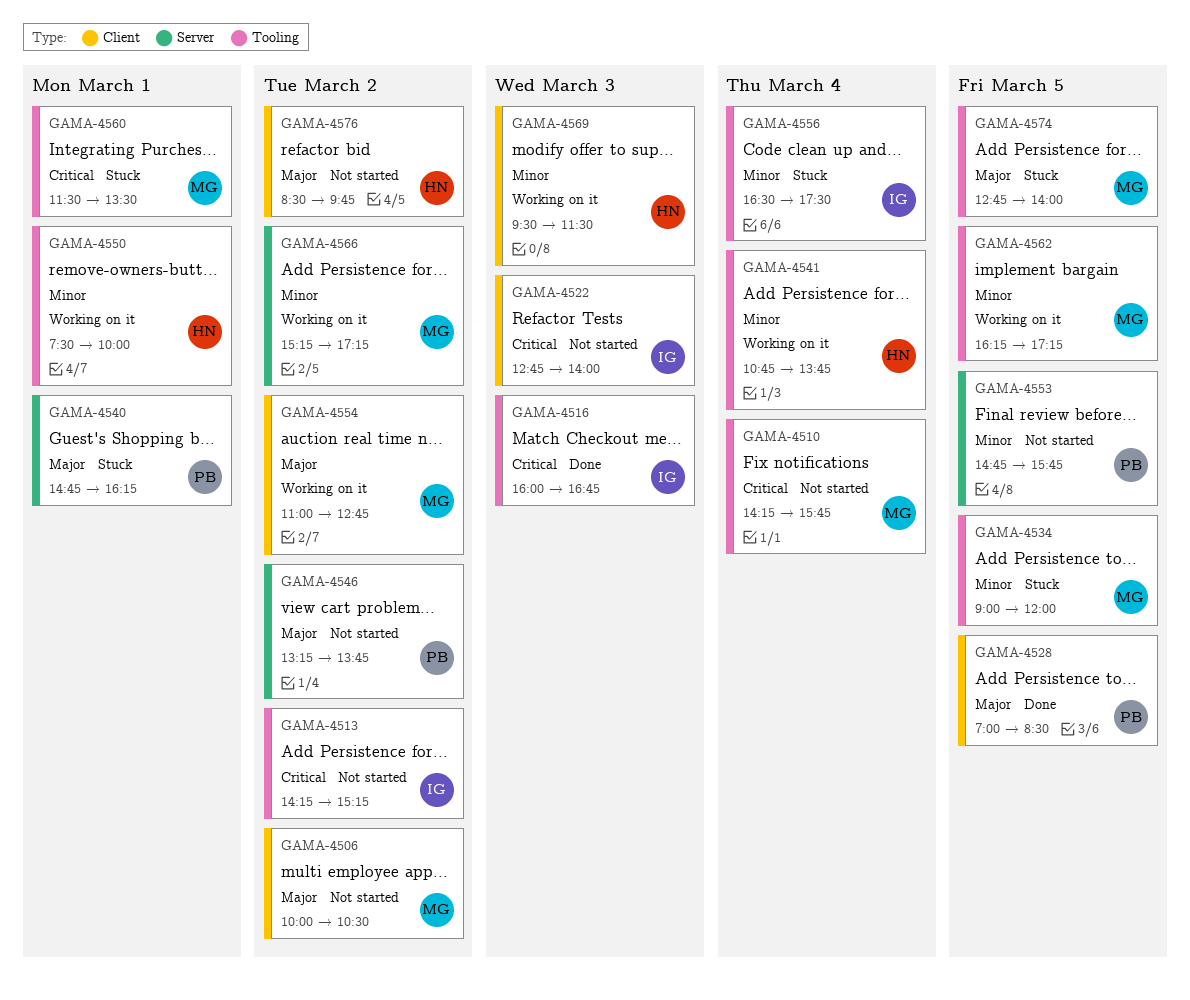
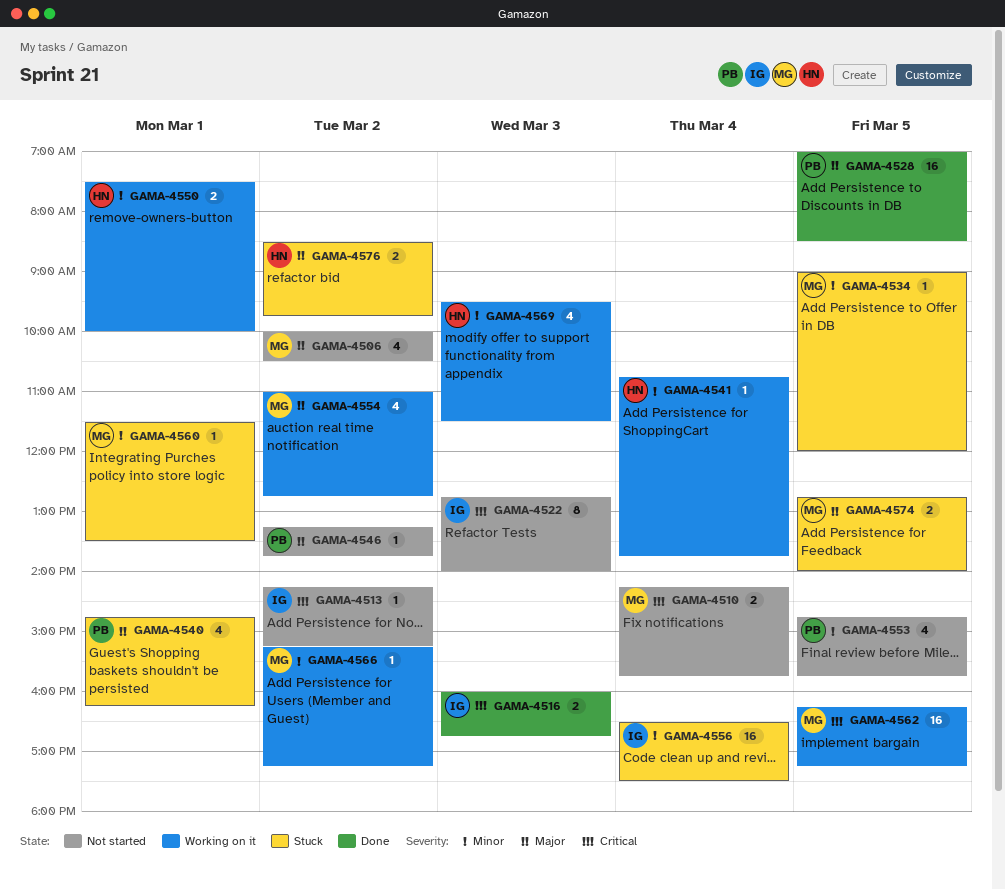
GAMA-4560, priority: Critical -> Minor
GAMA-4562, priority: Minor -> Critical
GAMA-4576, status: Not started -> Stuck

